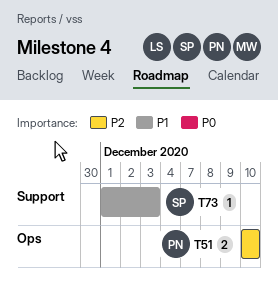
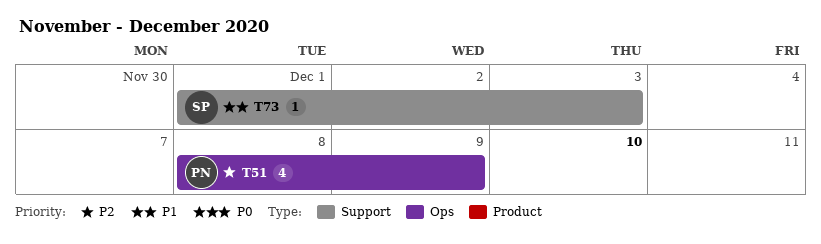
T51, estimate: 2 -> 4
T51, start: Dec 10 -> Dec 8
T51, due: Dec 10 -> Dec 9

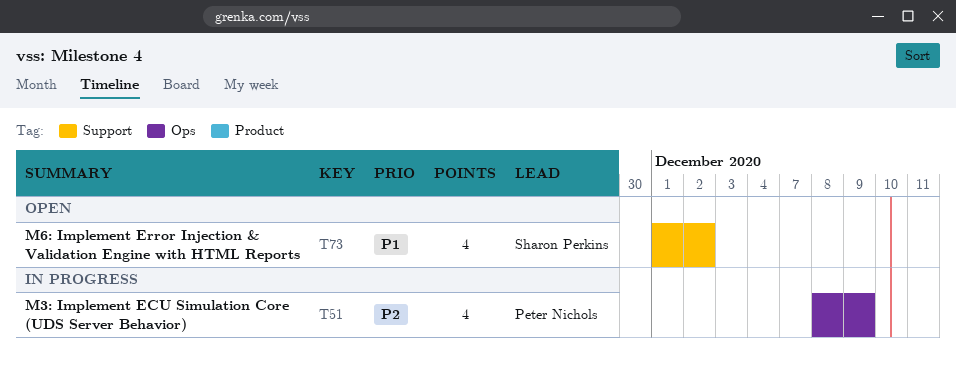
T73, estimate: 1 -> 4
T73, due: Dec 3 -> Dec 2

